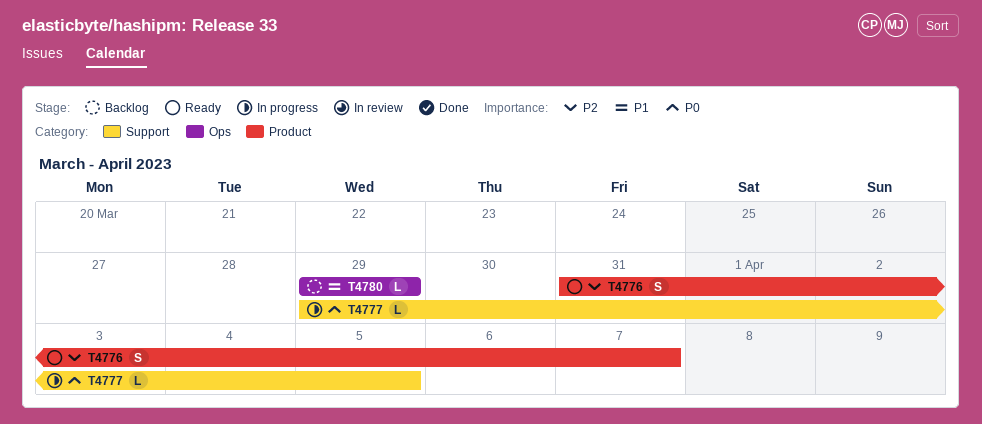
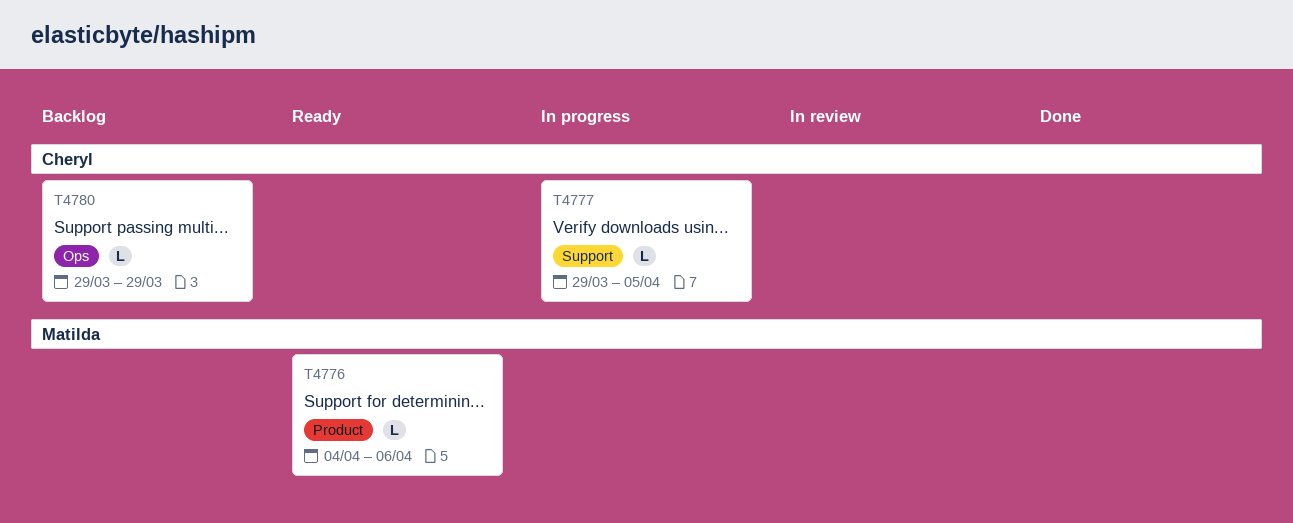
T4776, estimate: S -> L
T4776, start: Mar 31 -> Apr 4
T4776, due: Apr 7 -> Apr 6

